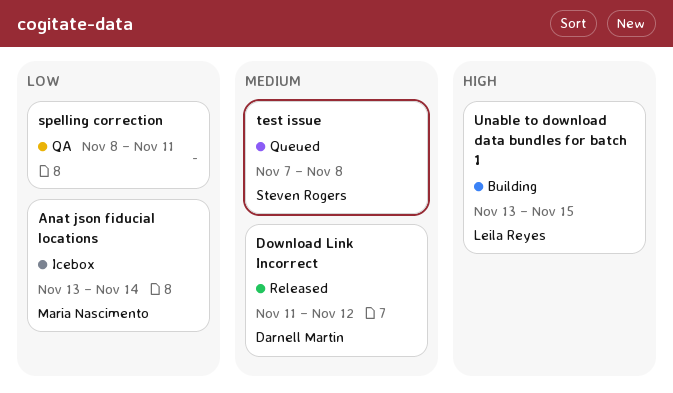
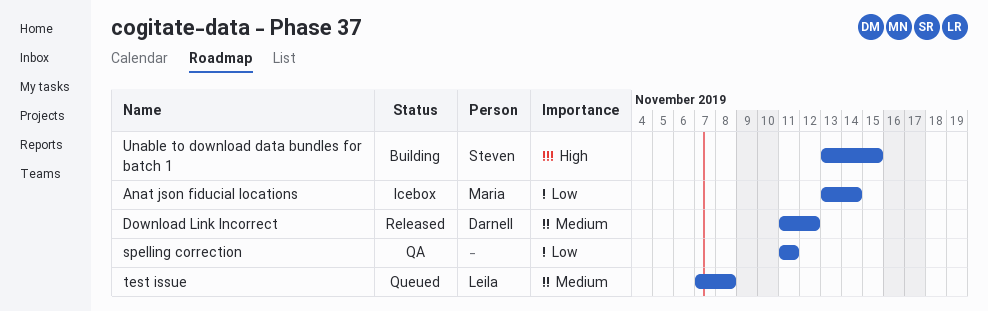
spelling correction, start: Nov 8 -> Nov 11
test issue, owner: Steven Rogers -> Leila Reyes
Unable to download data bundles for batch 1, owner: Leila Reyes -> Steven Rogers

